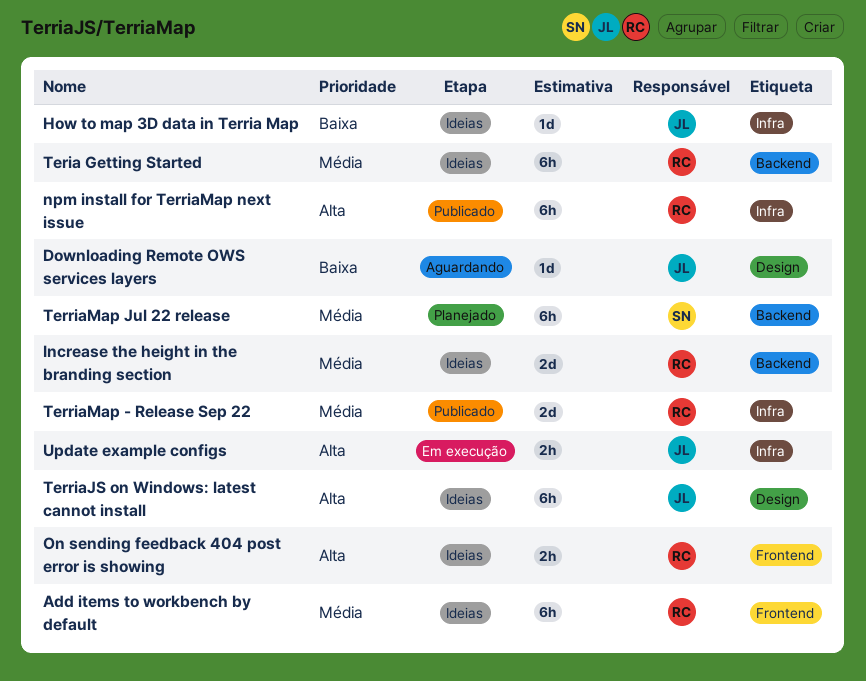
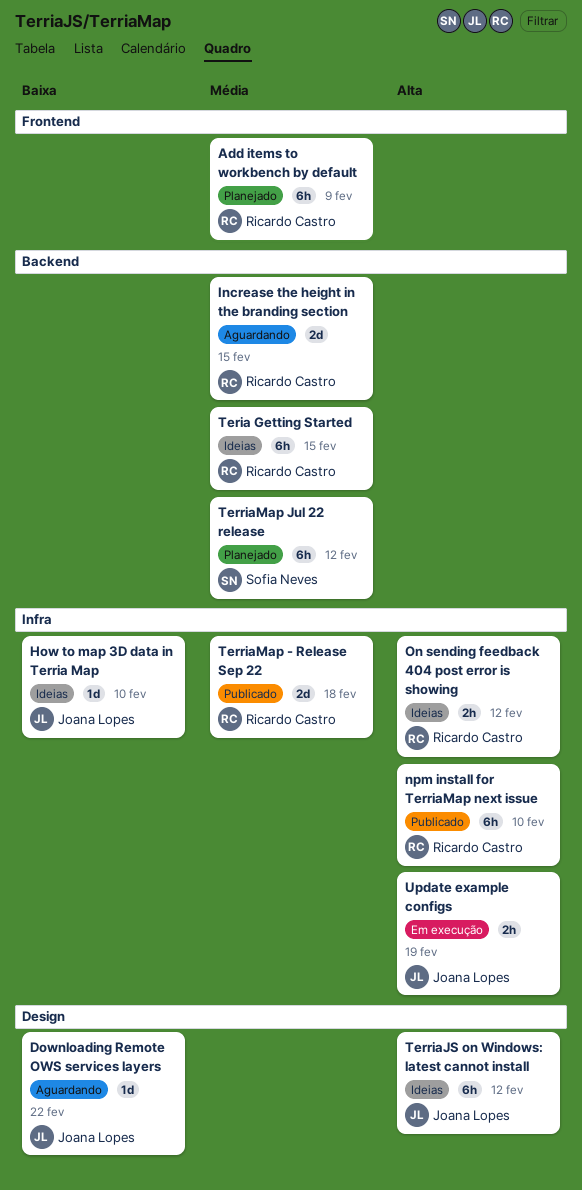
Add items to workbench by default, status: Ideias -> Planejado
Increase the height in the branding section, status: Ideias -> Aguardando
On sending feedback 404 post error is showing, label: Frontend -> Infra

